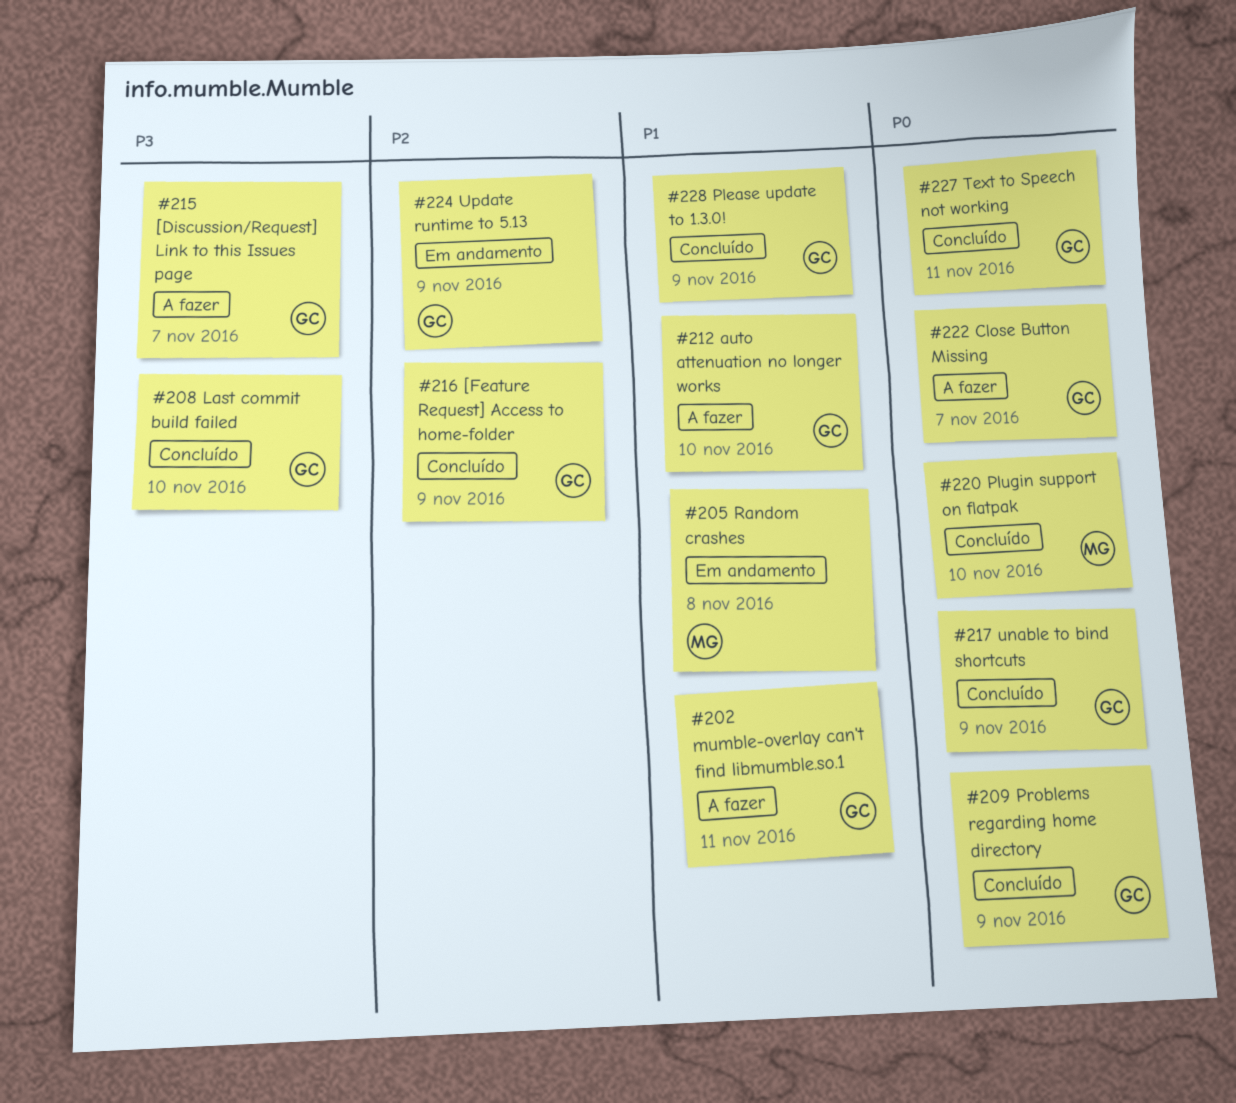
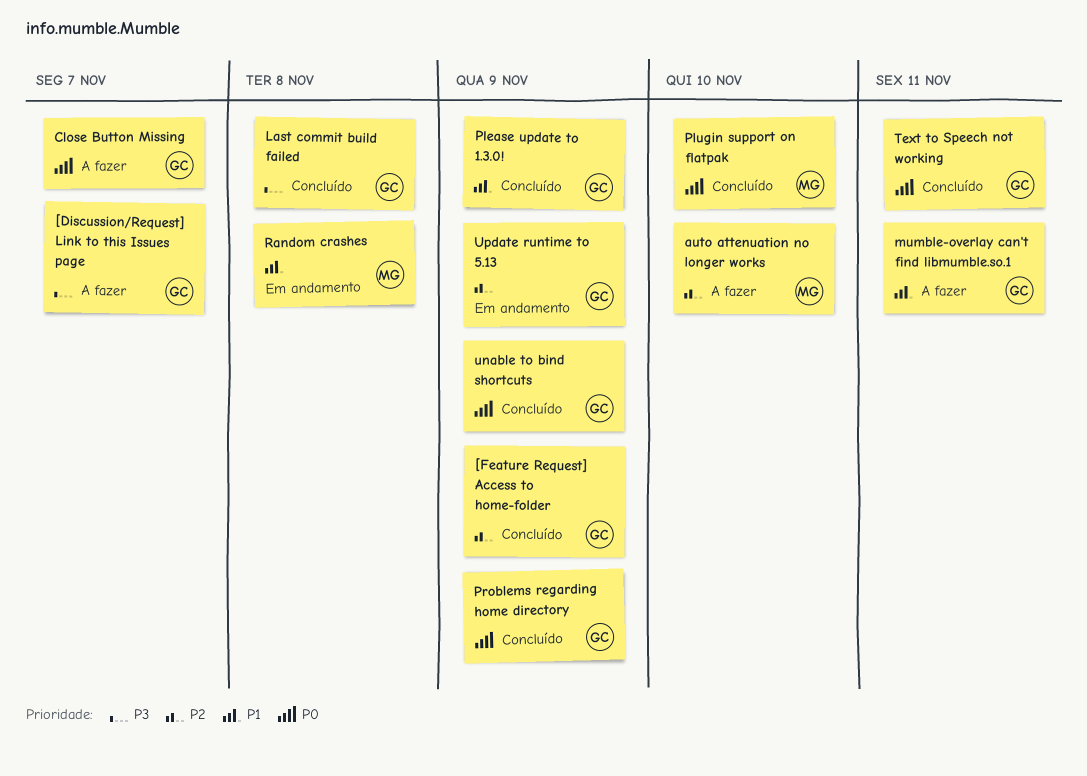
auto attenuation no longer works, owner: GC -> MG
auto attenuation no longer works, priority: P1 -> P2
Last commit build failed, due: Nov 10 -> Nov 8

